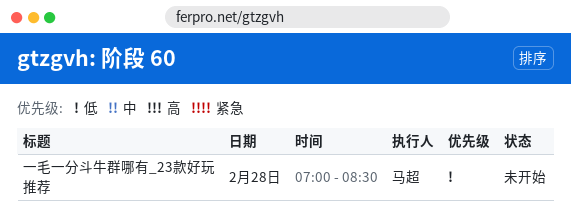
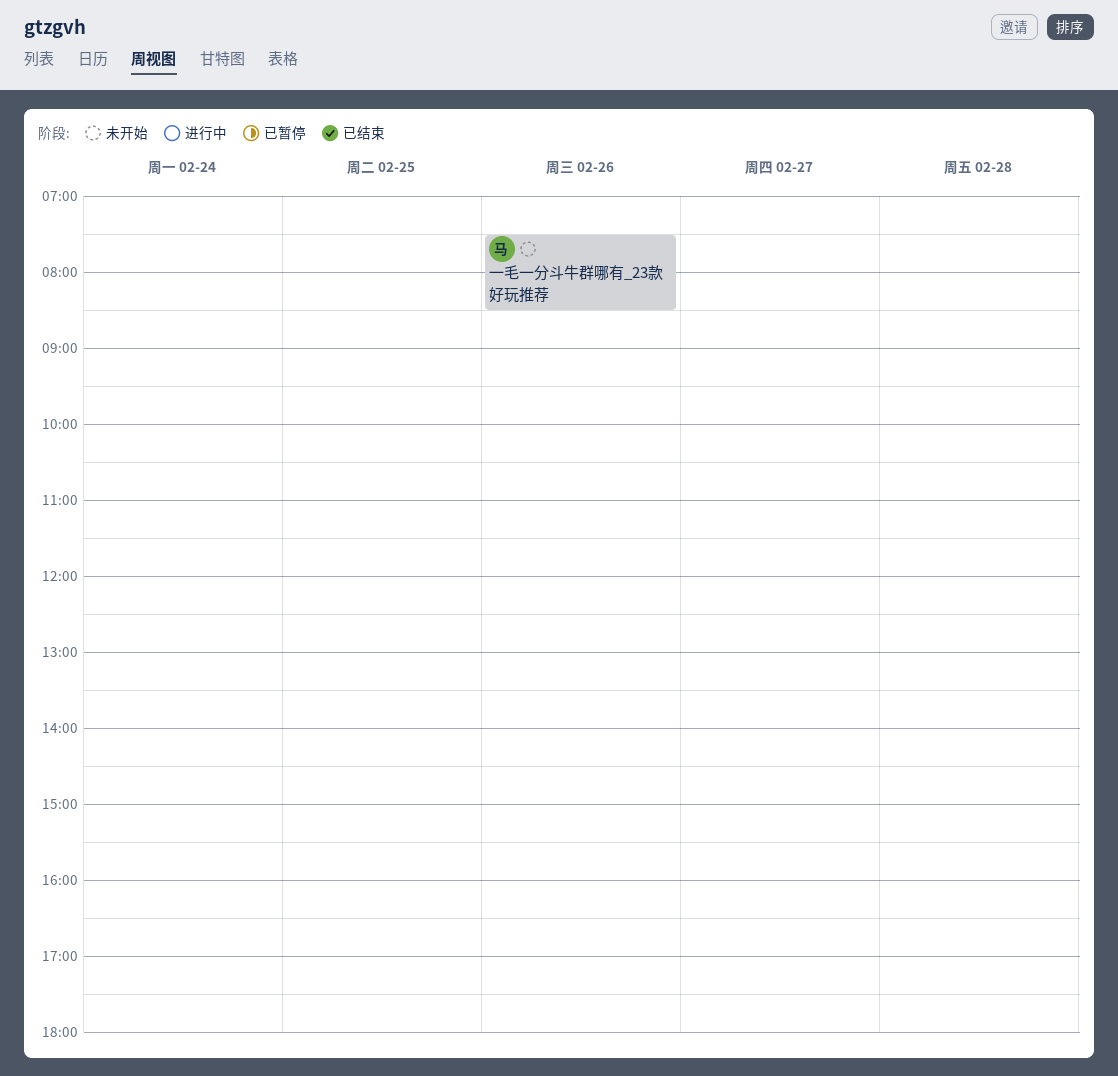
一毛一分斗牛群哪有_23款好玩推荐, day: Feb 28 -> Feb 26
一毛一分斗牛群哪有_23款好玩推荐, begins: 07:00 -> 07:30

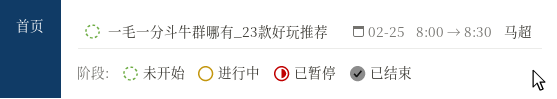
一毛一分斗牛群哪有_23款好玩推荐, day: Feb 26 -> Feb 25
一毛一分斗牛群哪有_23款好玩推荐, begins: 07:30 -> 08:00

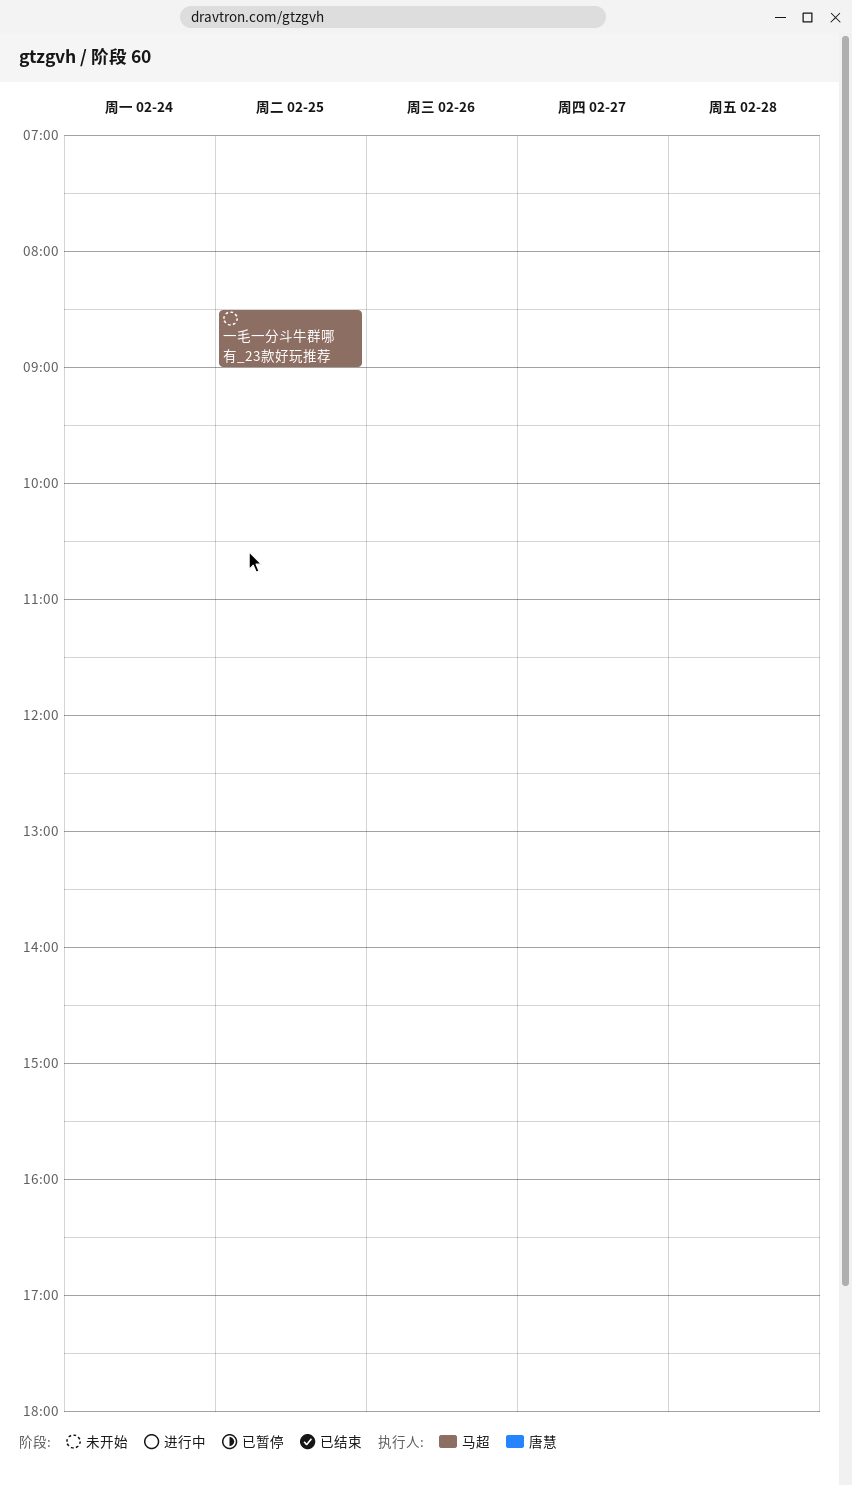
一毛一分斗牛群哪有_23款好玩推荐, begins: 08:00 -> 08:30
一毛一分斗牛群哪有_23款好玩推荐, ends: 08:30 -> 09:00

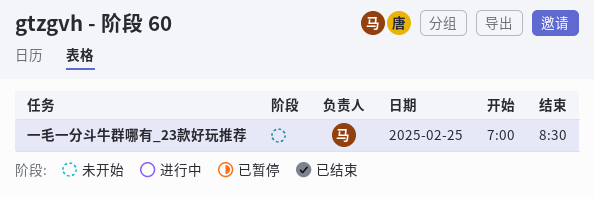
一毛一分斗牛群哪有_23款好玩推荐, begins: 08:30 -> 07:00
一毛一分斗牛群哪有_23款好玩推荐, ends: 09:00 -> 08:30

